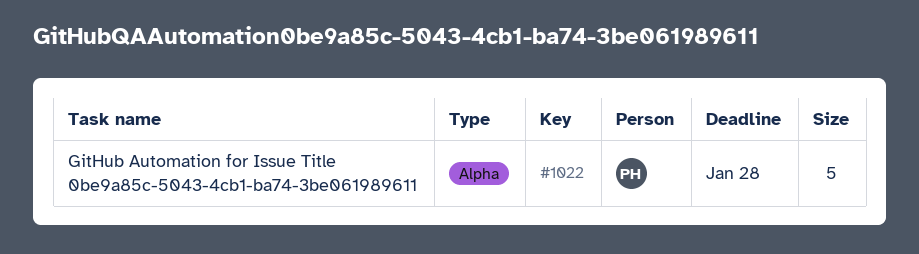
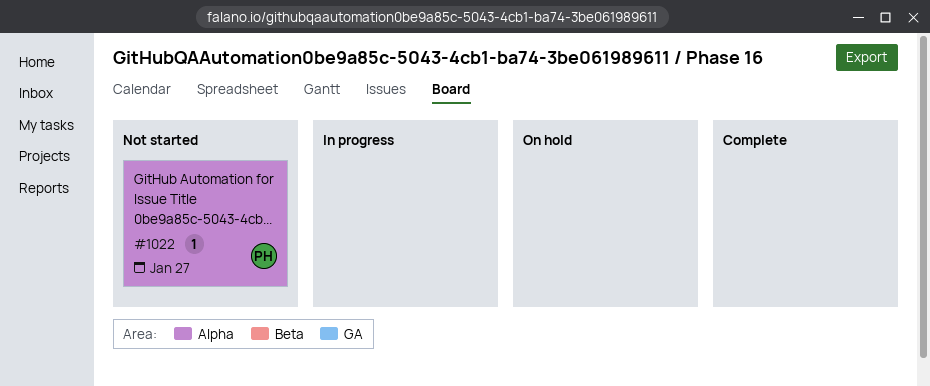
#1022, estimate: 5 -> 1
#1022, due: Jan 28 -> Jan 27

